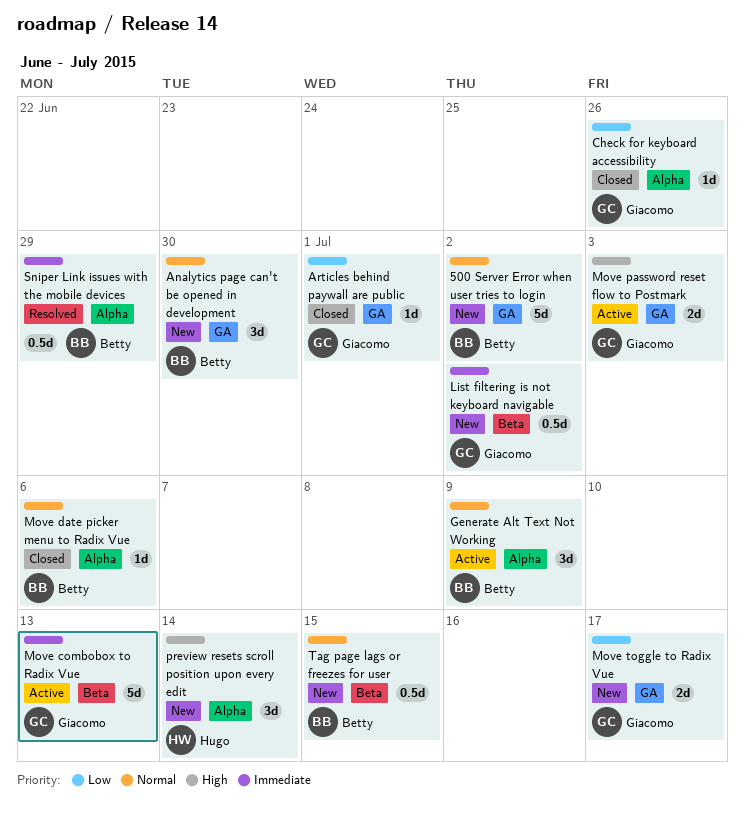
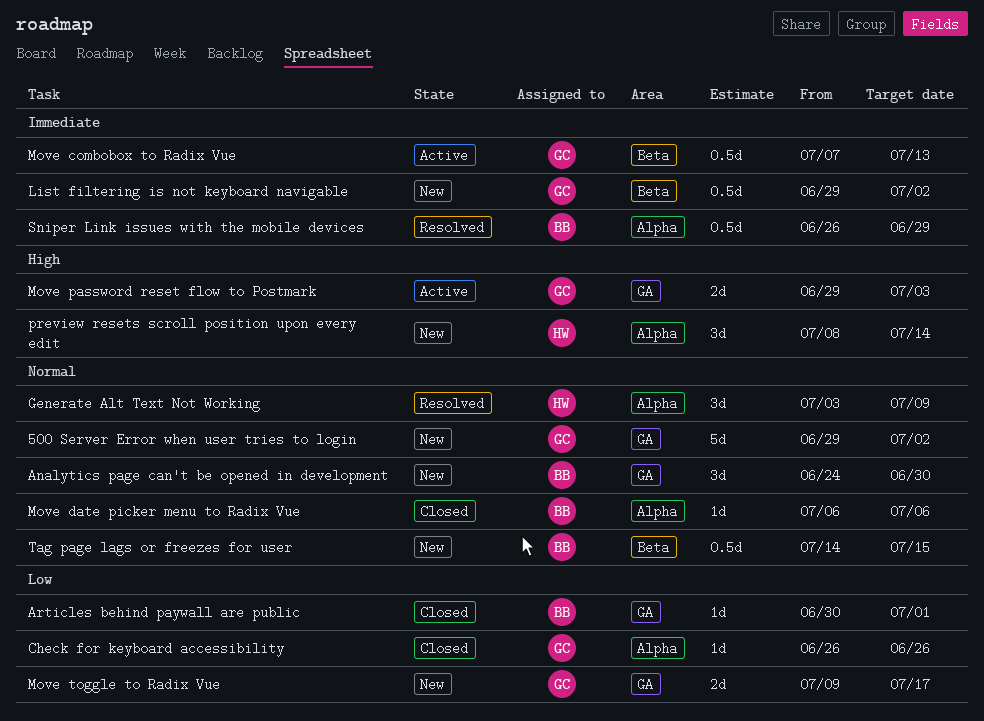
500 Server Error when user tries to login, owner: Betty -> Giacomo
Articles behind paywall are public, owner: Giacomo -> Betty
Generate Alt Text Not Working, status: Active -> Resolved
Generate Alt Text Not Working, owner: Betty -> Hugo
Move combobox to Radix Vue, estimate: 5d -> 0.5d

